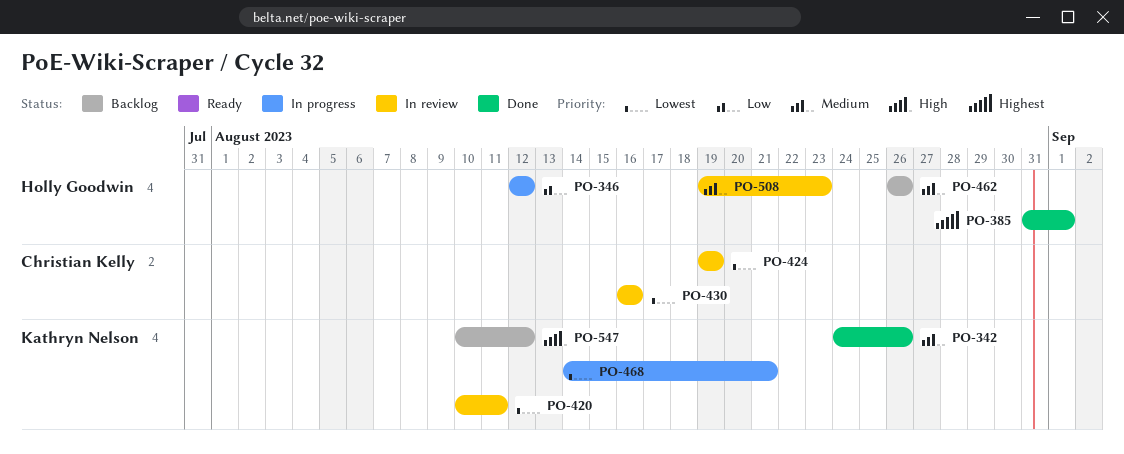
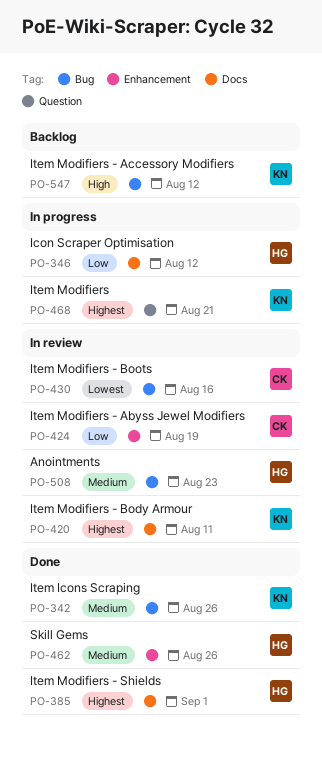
PO-420, priority: Lowest -> Highest
PO-424, priority: Lowest -> Low
PO-462, status: Backlog -> Done
PO-468, priority: Lowest -> Highest

